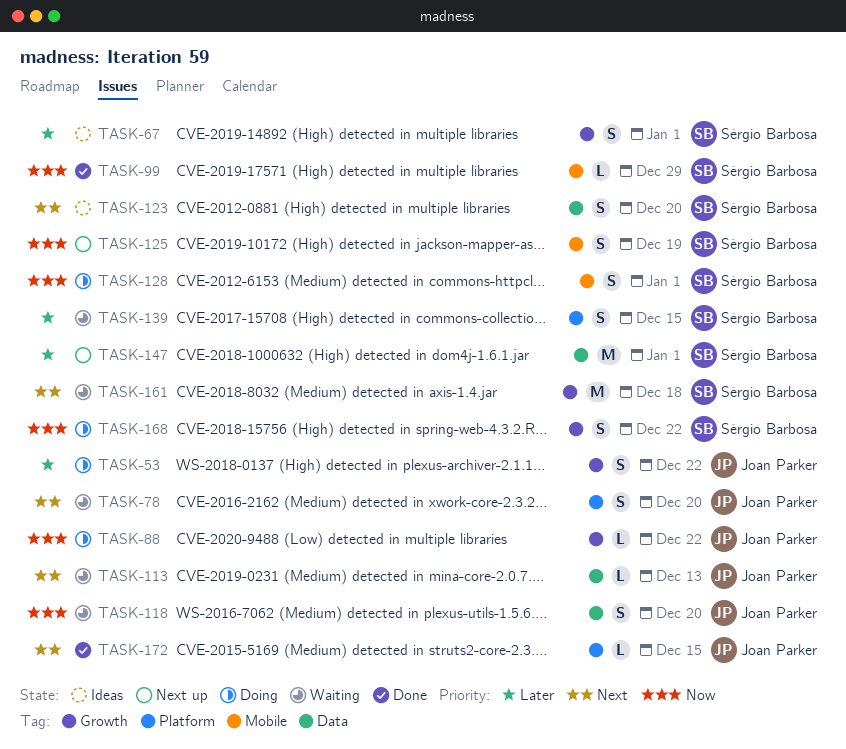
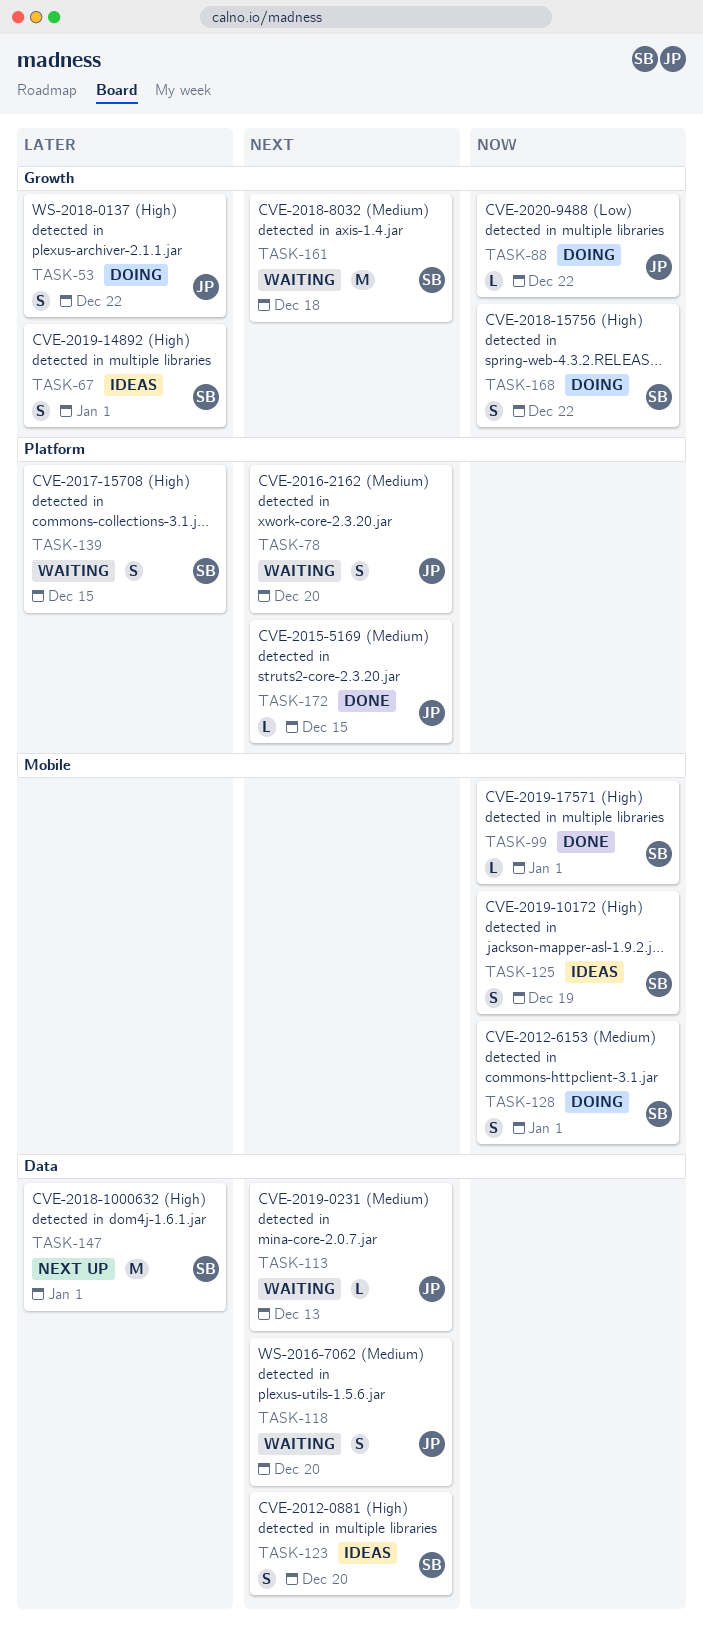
TASK-99, due: Dec 29 -> Jan 1
TASK-118, priority: Now -> Next
TASK-125, status: Next up -> Ideas

